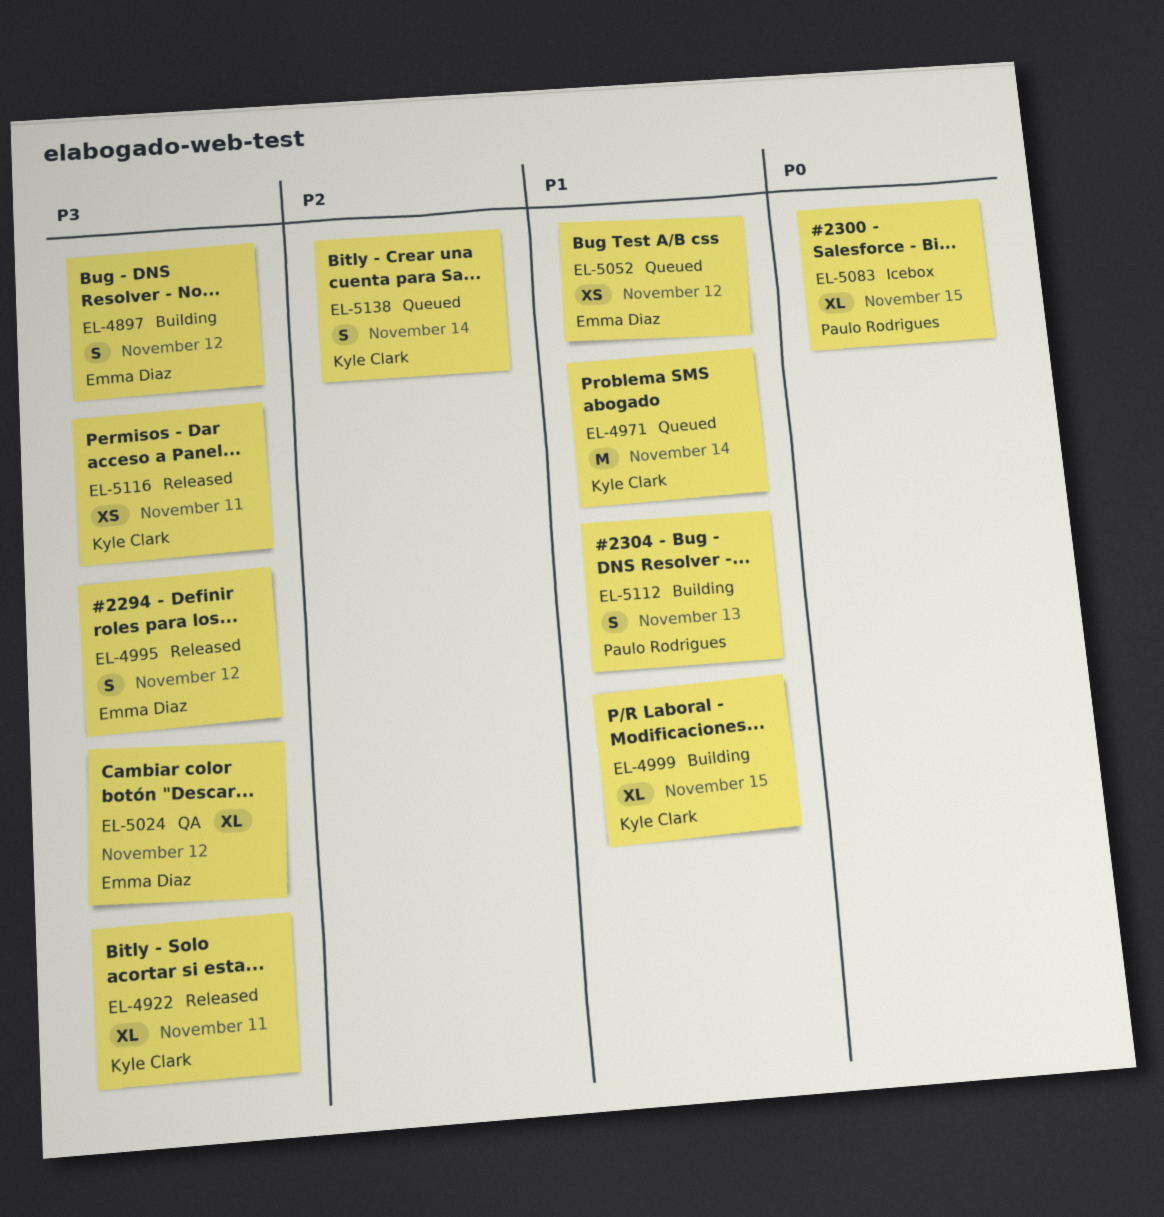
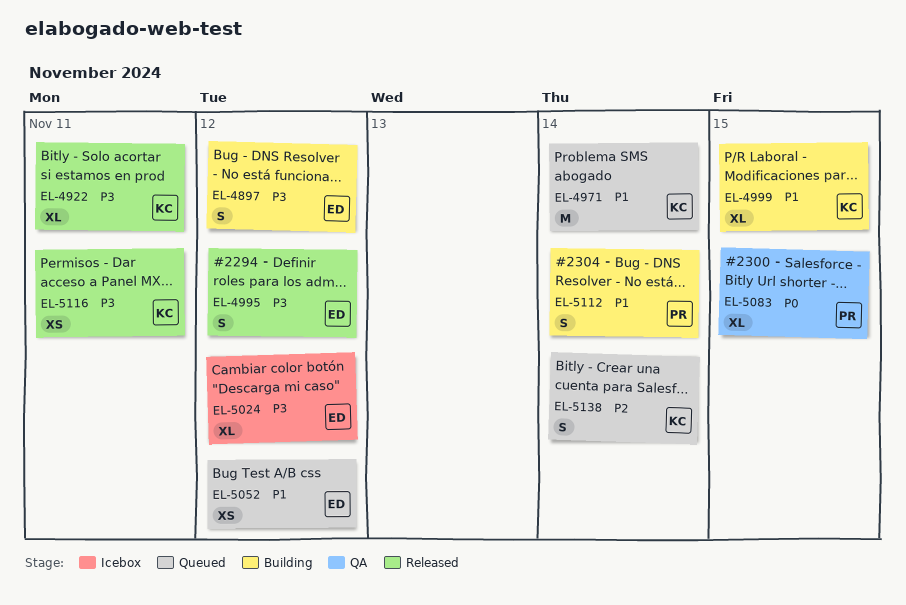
EL-5024, status: QA -> Icebox
EL-5083, status: Icebox -> QA
EL-5112, due: Nov 13 -> Nov 14

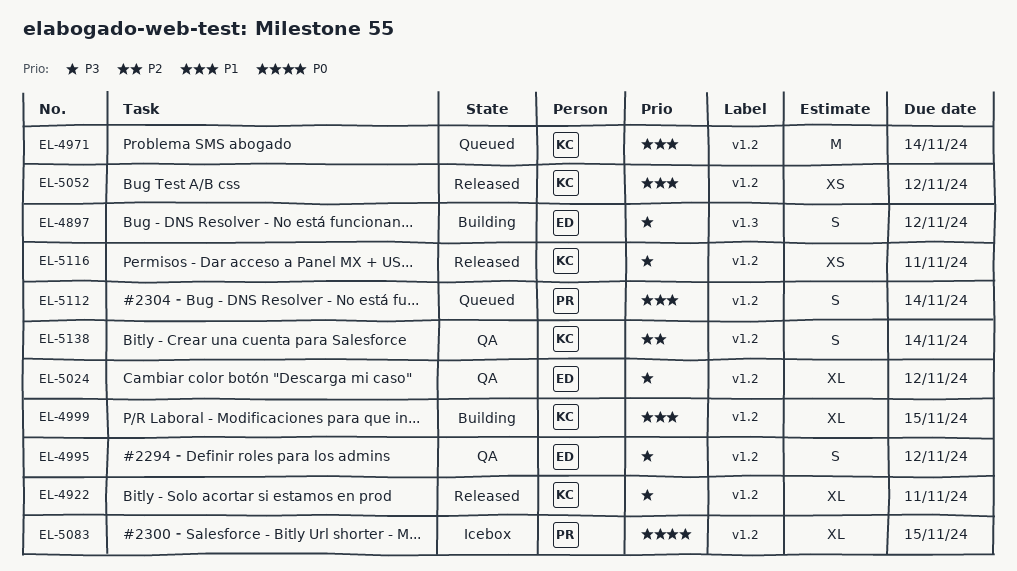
EL-4995, status: Released -> QA
EL-5024, status: Icebox -> QA
EL-5052, status: Queued -> Released
EL-5052, owner: ED -> KC
EL-5083, status: QA -> Icebox
EL-5112, status: Building -> Queued
EL-5138, status: Queued -> QA

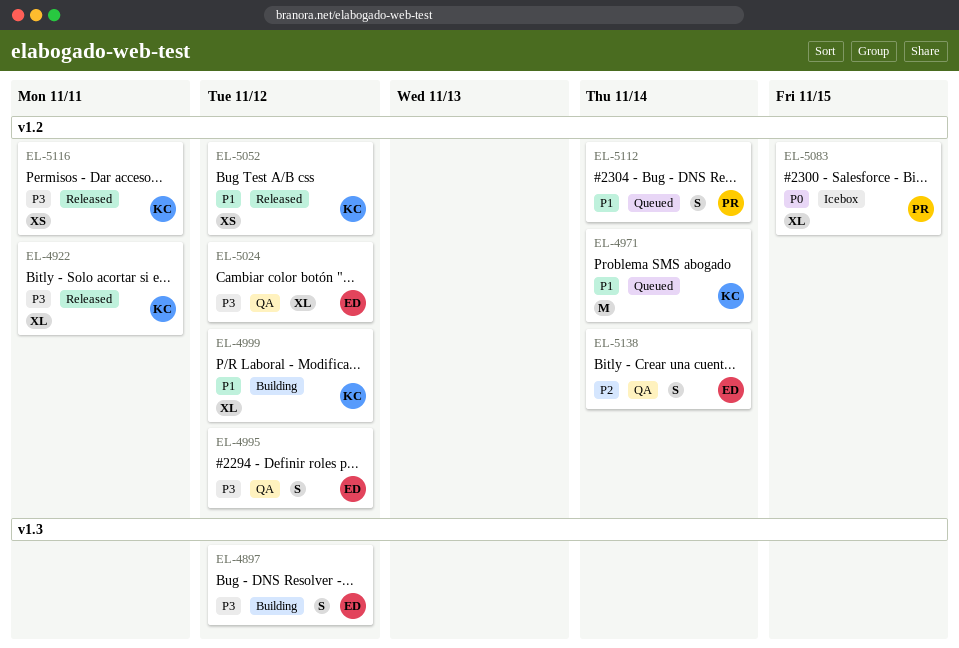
EL-4999, due: Nov 15 -> Nov 12
EL-5138, owner: KC -> ED

